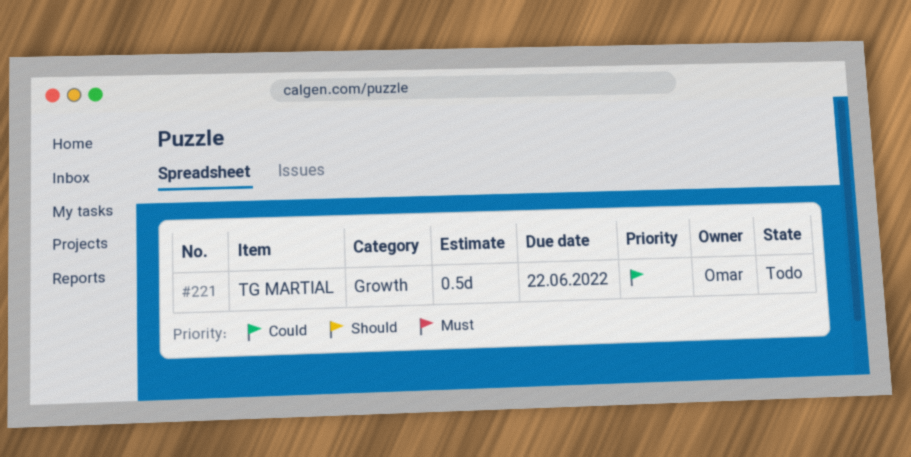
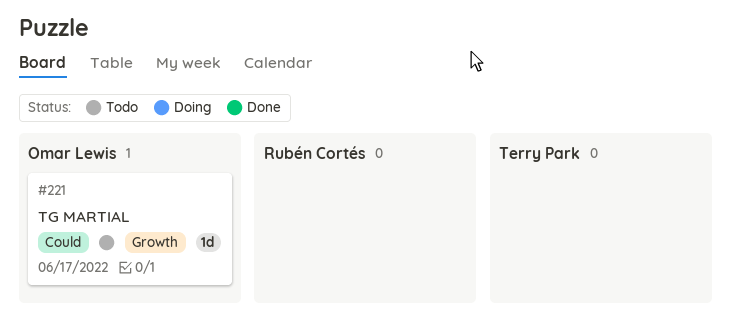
#221, estimate: 0.5d -> 1d
#221, due: Jun 22 -> Jun 17

